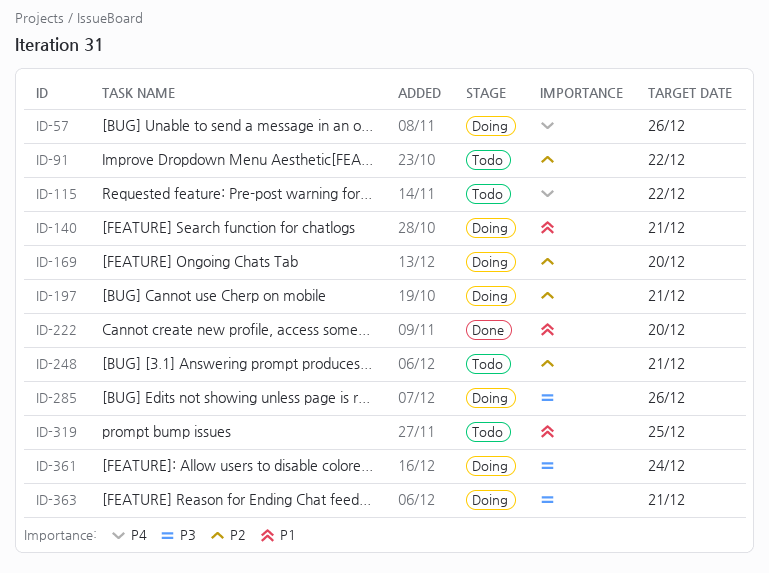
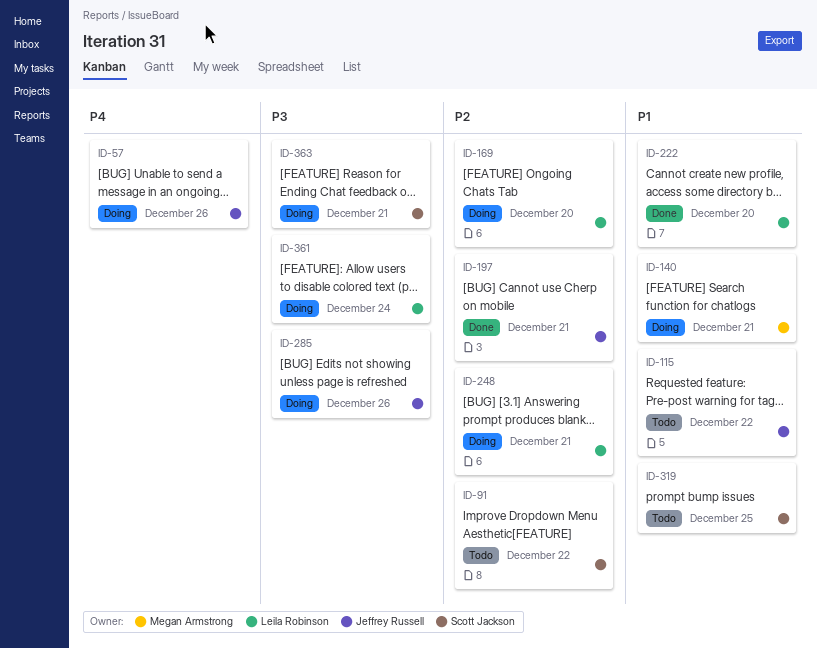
ID-115, priority: P4 -> P1
ID-197, status: Doing -> Done
ID-248, status: Todo -> Doing

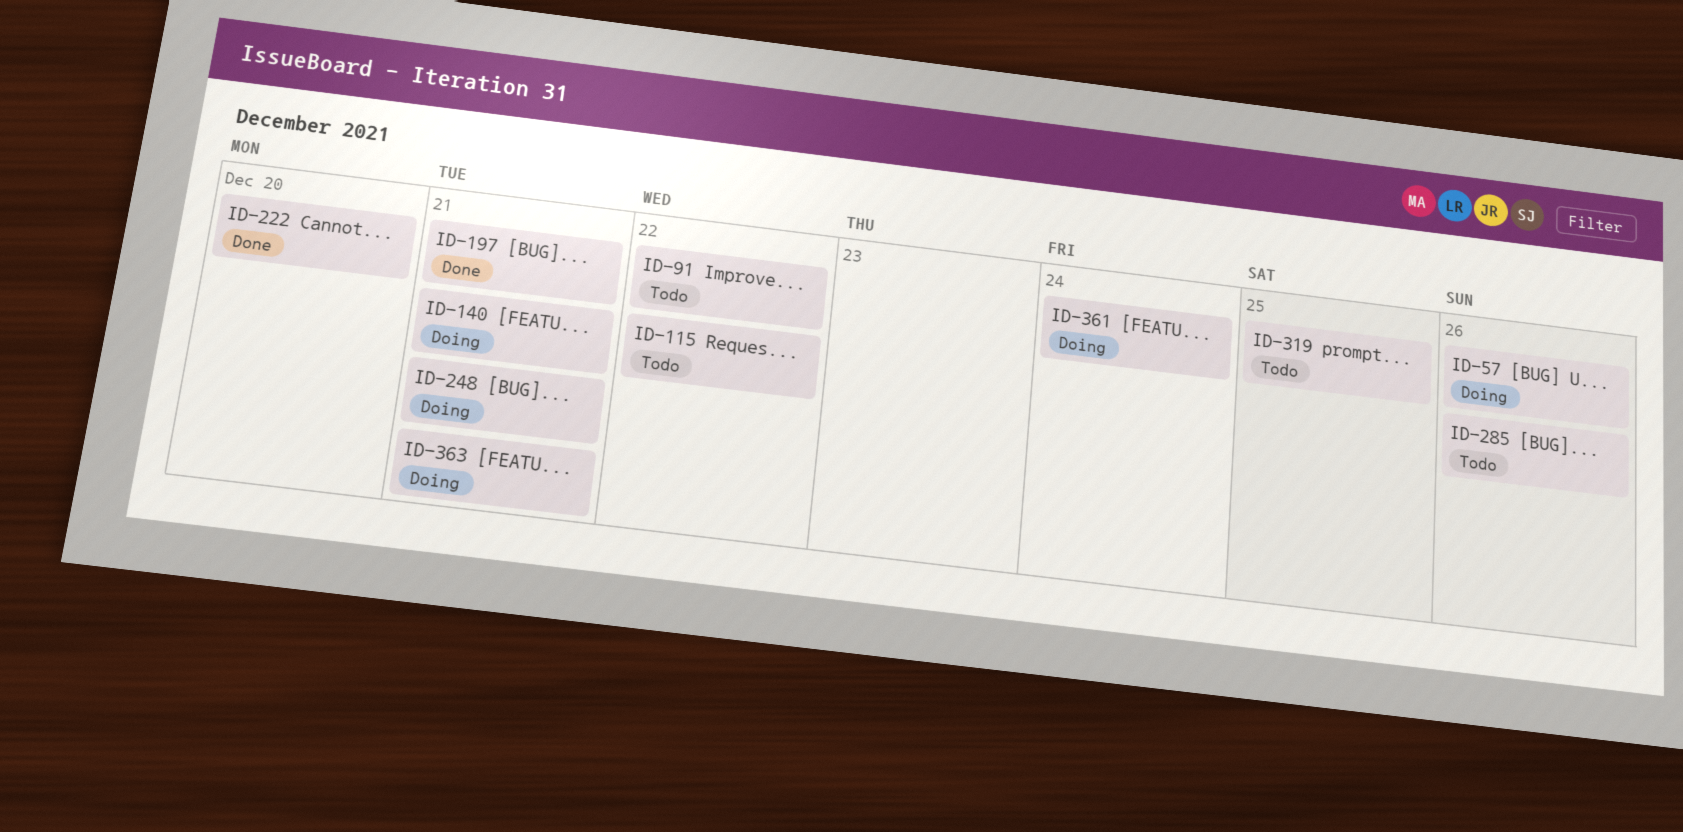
ID-169: present -> none
ID-285, status: Doing -> Todo

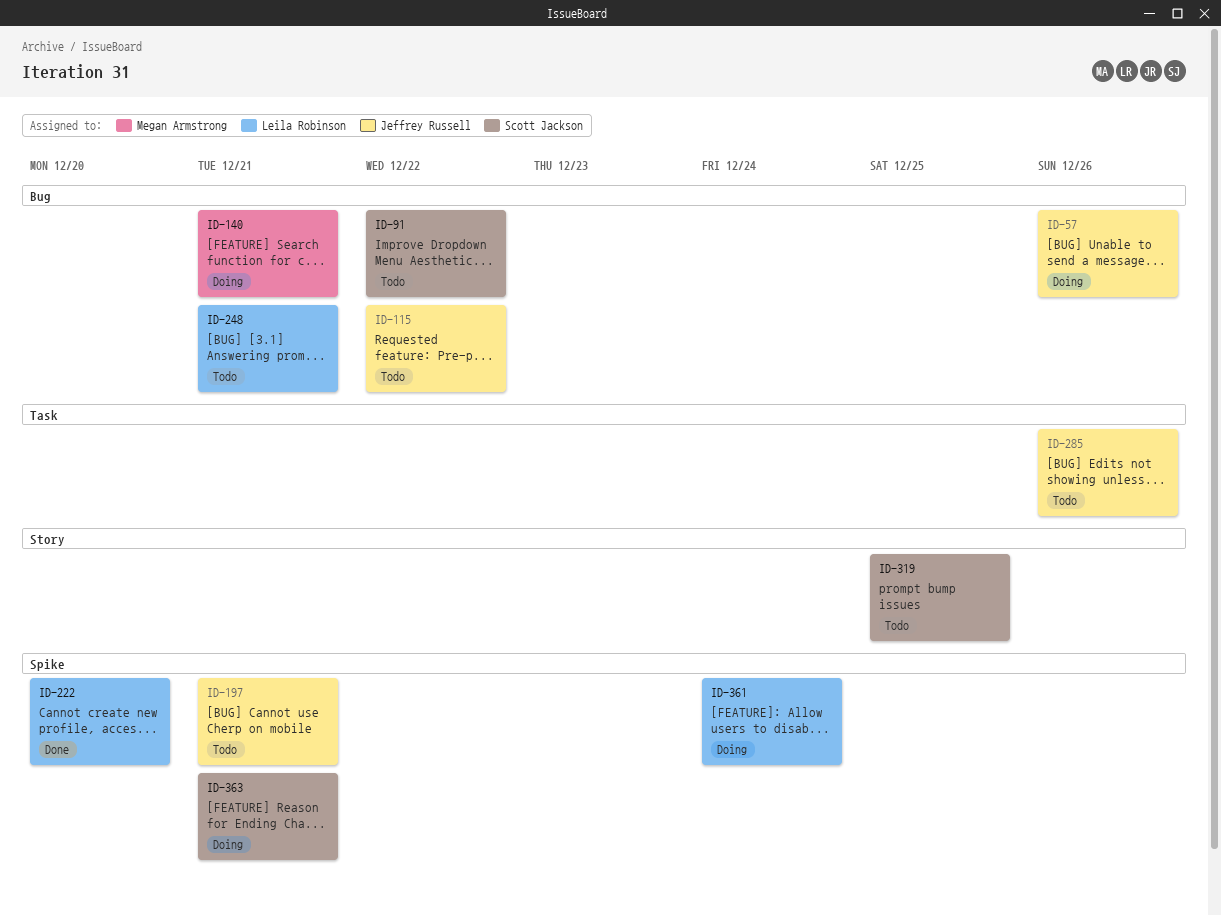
ID-197, status: Done -> Todo
ID-248, status: Doing -> Todo

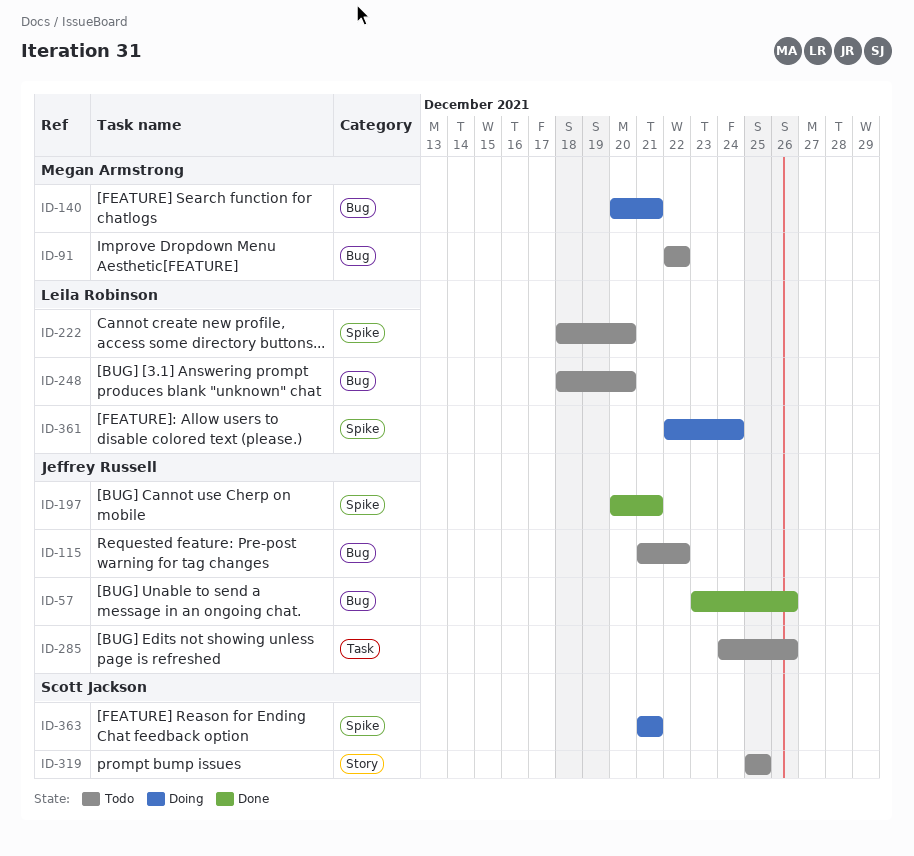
ID-57, status: Doing -> Done
ID-91, owner: Scott Jackson -> Megan Armstrong
ID-197, status: Todo -> Done
ID-222, status: Done -> Todo
ID-248, due: Dec 21 -> Dec 20

